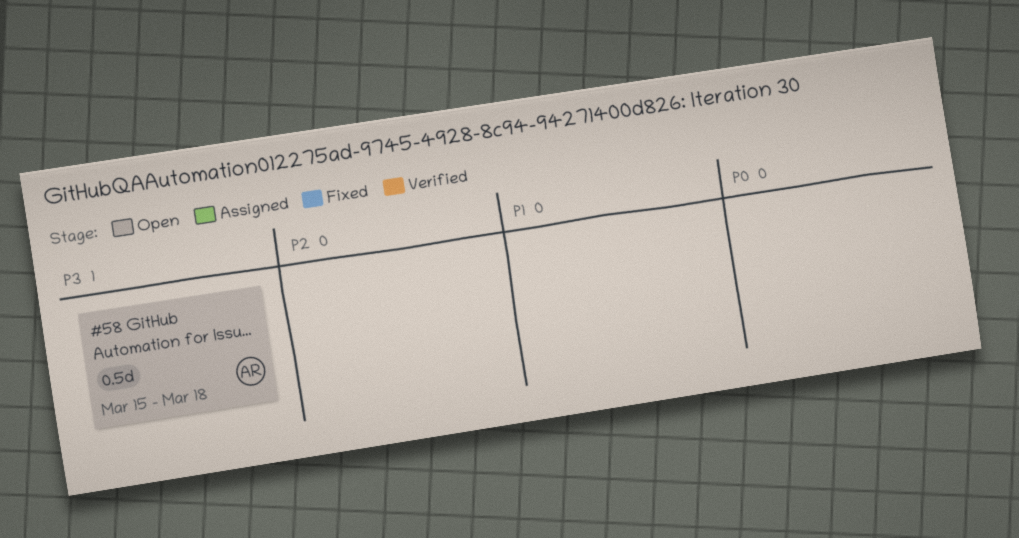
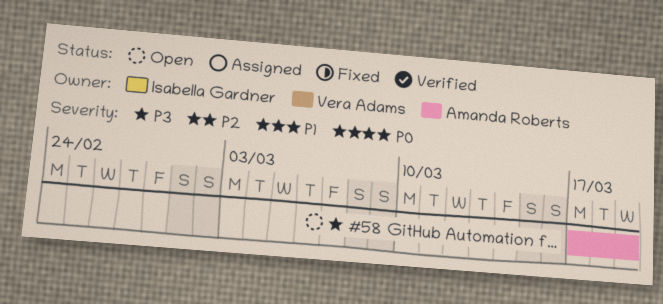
#58, start: Mar 15 -> Mar 17
#58, due: Mar 18 -> Mar 19

